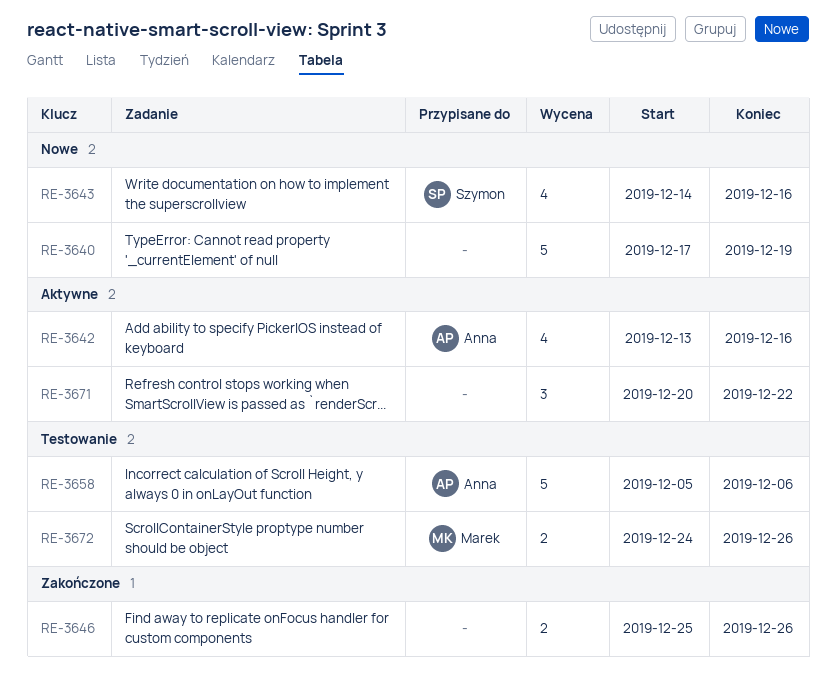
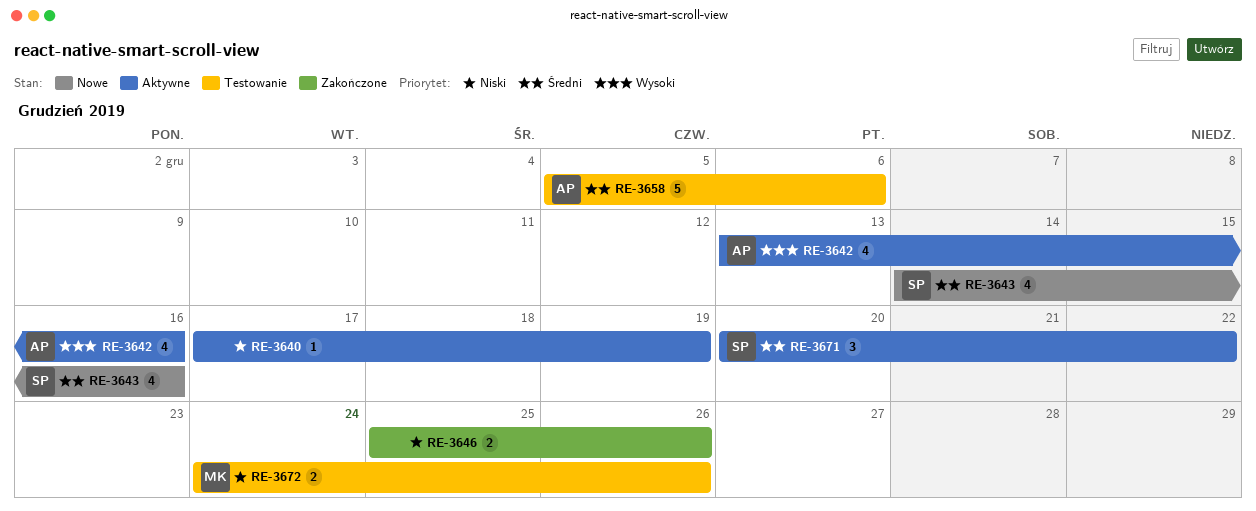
RE-3640, status: Nowe -> Aktywne
RE-3640, estimate: 5 -> 1
RE-3671, owner: none -> Szymon

